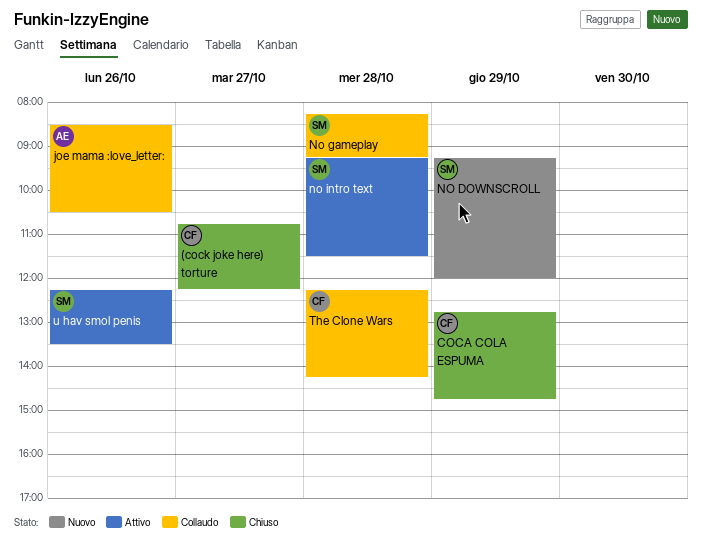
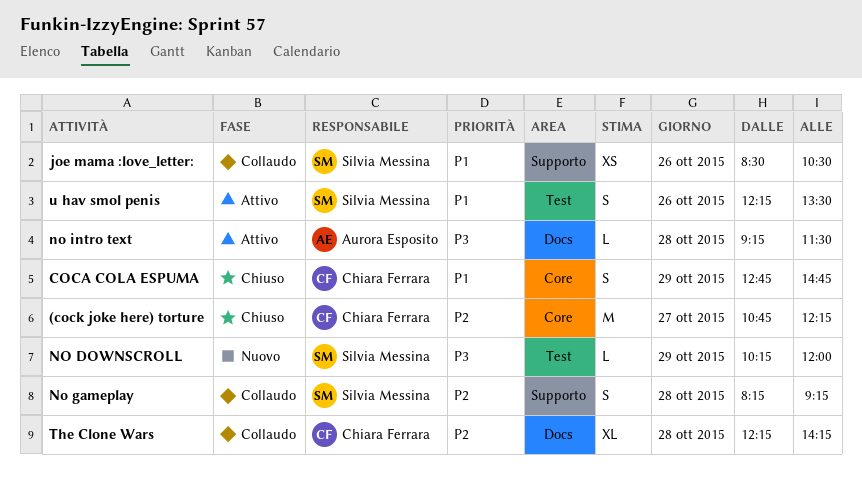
joe mama :love_letter:, owner: Aurora Esposito -> Silvia Messina
NO DOWNSCROLL, begins: 09:15 -> 10:15
no intro text, owner: Silvia Messina -> Aurora Esposito

